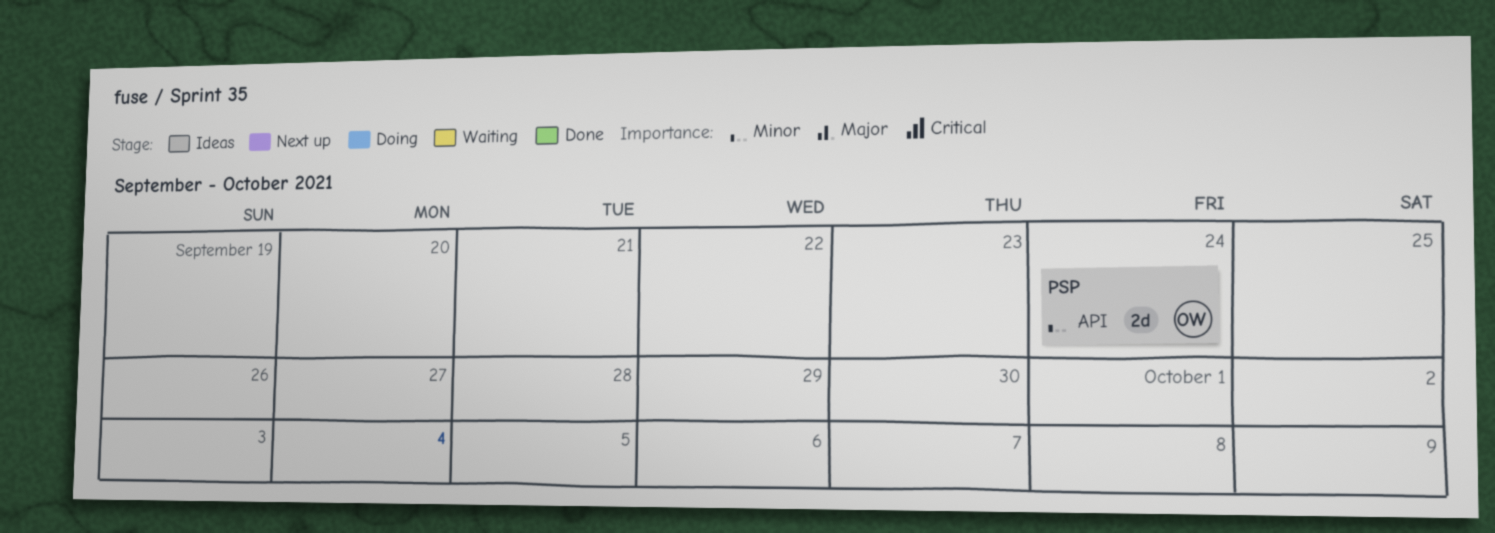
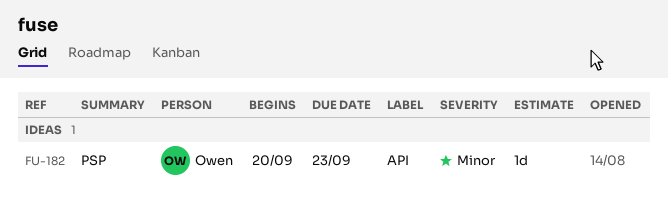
PSP, estimate: 2d -> 1d
PSP, due: Sep 24 -> Sep 23

